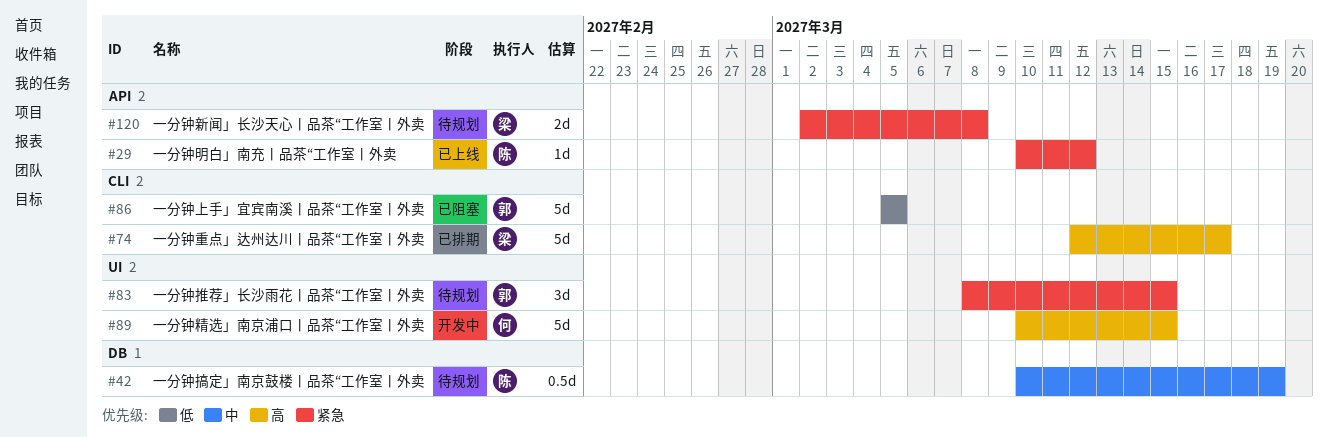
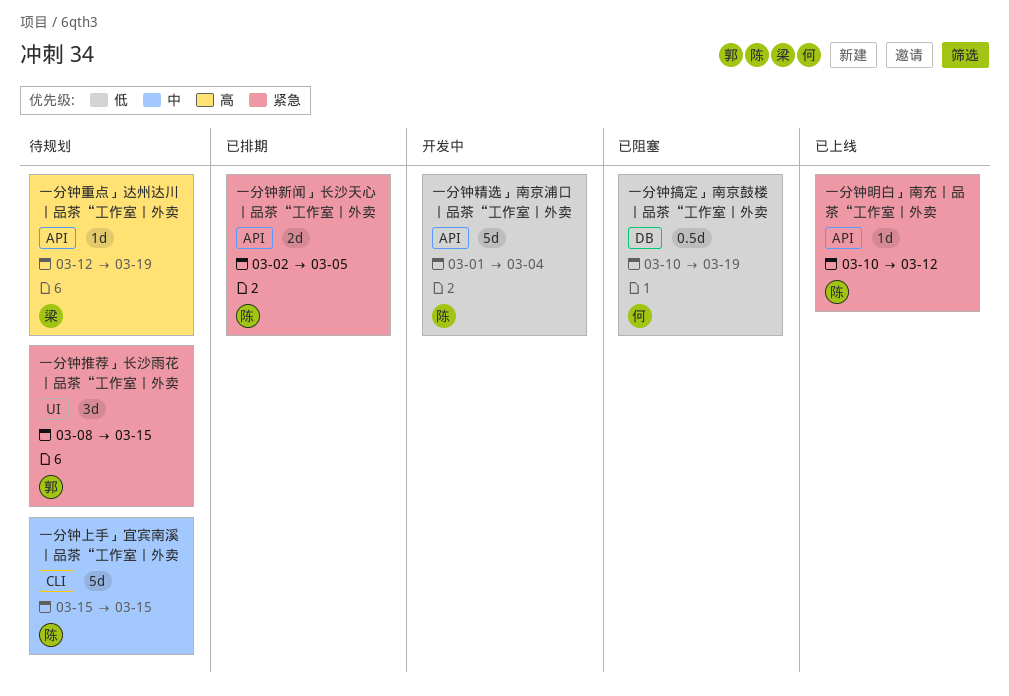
一分钟上手」宜宾南溪丨品茶“工作室丨外卖, status: 已阻塞 -> 待规划
一分钟上手」宜宾南溪丨品茶“工作室丨外卖, owner: 郭 -> 陈
一分钟上手」宜宾南溪丨品茶“工作室丨外卖, priority: 低 -> 中
一分钟上手」宜宾南溪丨品茶“工作室丨外卖, start: Mar 5 -> Mar 15
一分钟上手」宜宾南溪丨品茶“工作室丨外卖, due: Mar 5 -> Mar 15
一分钟搞定」南京鼓楼丨品茶“工作室丨外卖, status: 待规划 -> 已阻塞
一分钟搞定」南京鼓楼丨品茶“工作室丨外卖, owner: 陈 -> 何
一分钟搞定」南京鼓楼丨品茶“工作室丨外卖, priority: 中 -> 低
一分钟新闻」长沙天心丨品茶“工作室丨外卖, status: 待规划 -> 已排期
一分钟新闻」长沙天心丨品茶“工作室丨外卖, owner: 梁 -> 陈
一分钟新闻」长沙天心丨品茶“工作室丨外卖, due: Mar 8 -> Mar 5
一分钟精选」南京浦口丨品茶“工作室丨外卖, owner: 何 -> 陈
一分钟精选」南京浦口丨品茶“工作室丨外卖, priority: 高 -> 低
一分钟精选」南京浦口丨品茶“工作室丨外卖, label: UI -> API
一分钟精选」南京浦口丨品茶“工作室丨外卖, start: Mar 10 -> Mar 1
一分钟精选」南京浦口丨品茶“工作室丨外卖, due: Mar 15 -> Mar 4
一分钟重点」达州达川丨品茶“工作室丨外卖, status: 已排期 -> 待规划
一分钟重点」达州达川丨品茶“工作室丨外卖, label: CLI -> API
一分钟重点」达州达川丨品茶“工作室丨外卖, estimate: 5d -> 1d
一分钟重点」达州达川丨品茶“工作室丨外卖, due: Mar 17 -> Mar 19

